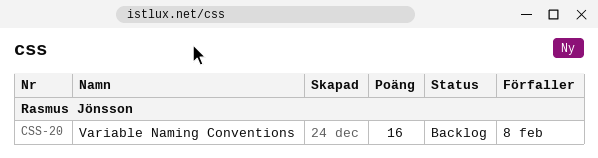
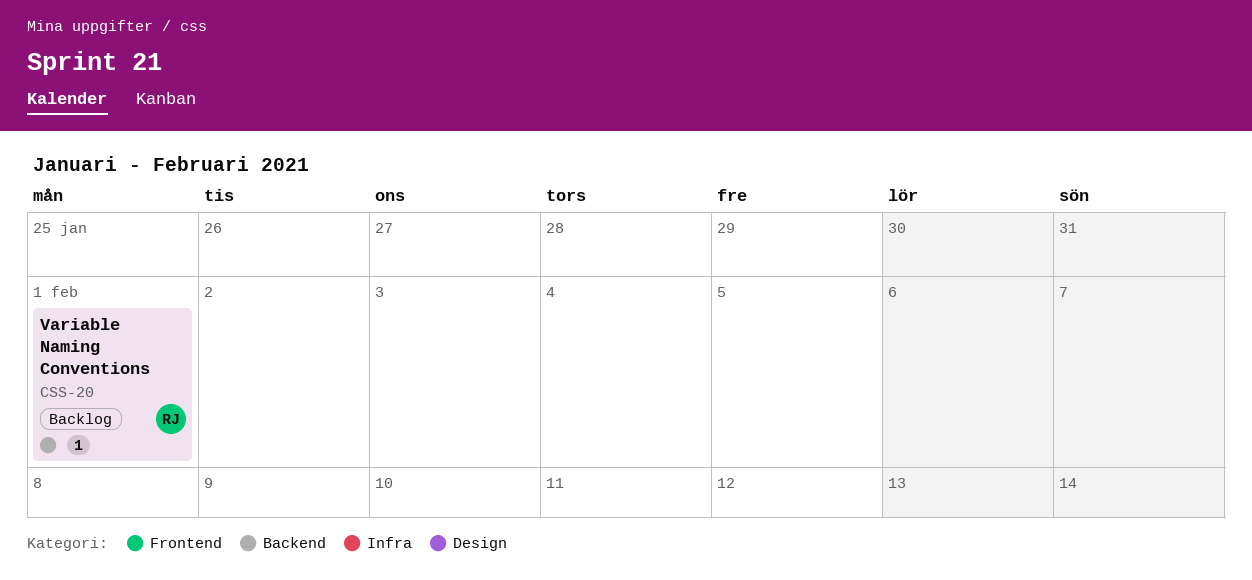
CSS-20, estimate: 16 -> 1
CSS-20, due: Feb 8 -> Feb 1

